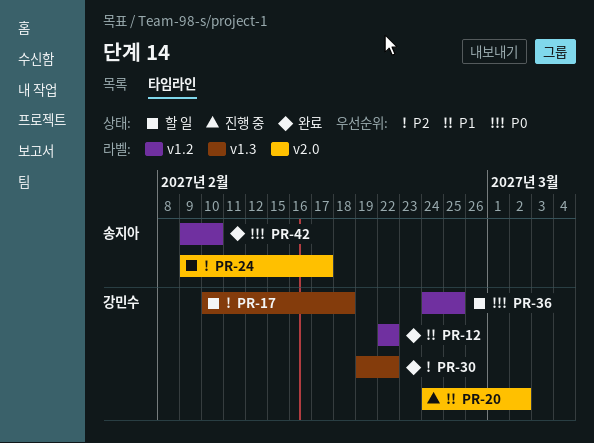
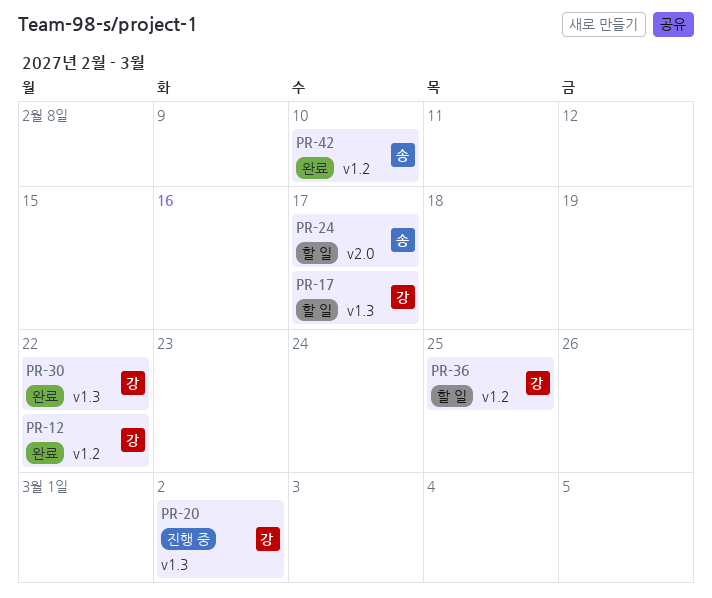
PR-17, due: Feb 18 -> Feb 17
PR-20, label: v2.0 -> v1.3

